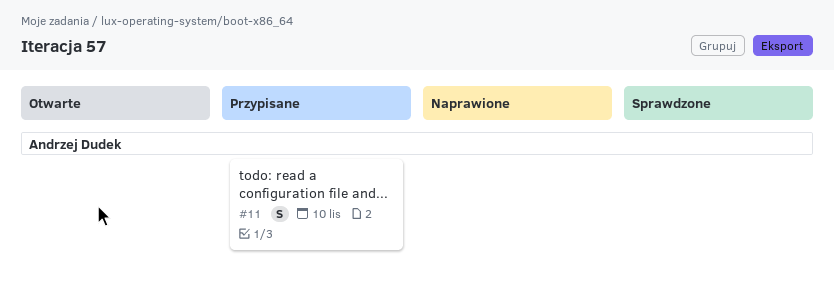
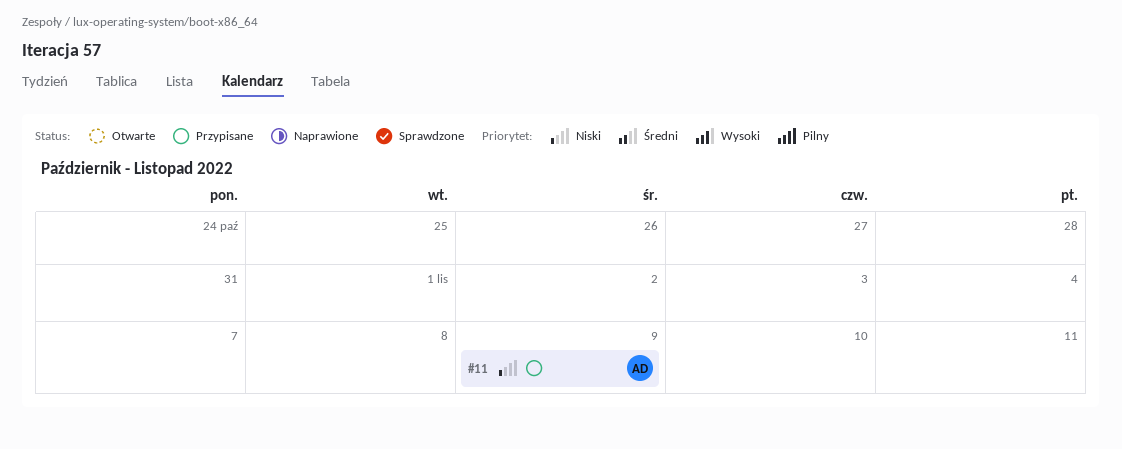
#11, due: Nov 10 -> Nov 9

